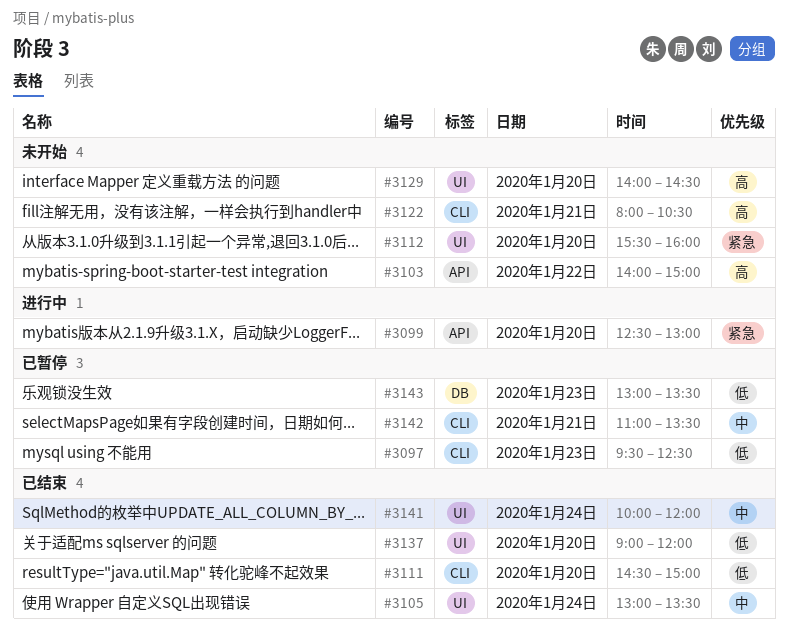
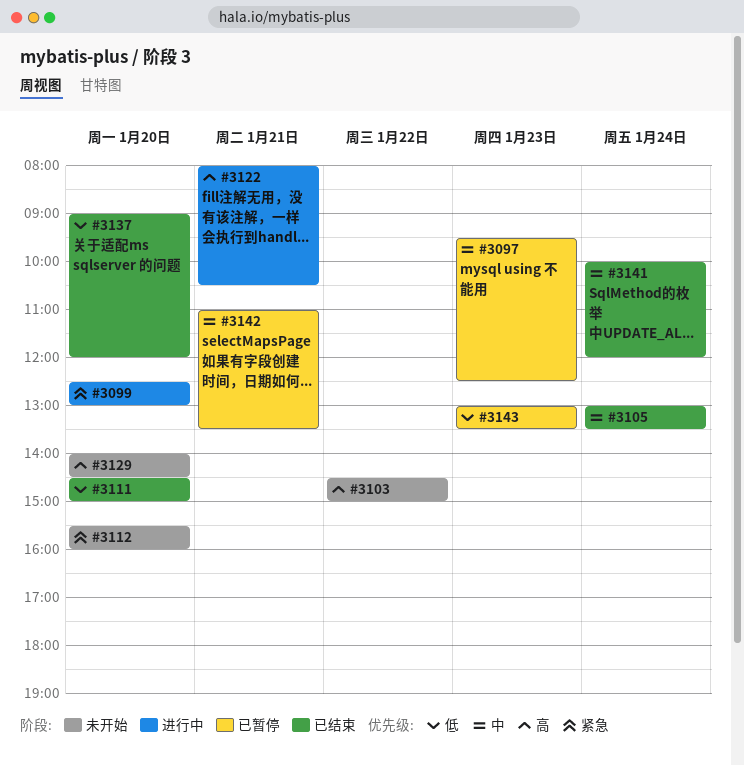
#3097, priority: 低 -> 中
#3103, begins: 14:00 -> 14:30
#3122, status: 未开始 -> 进行中

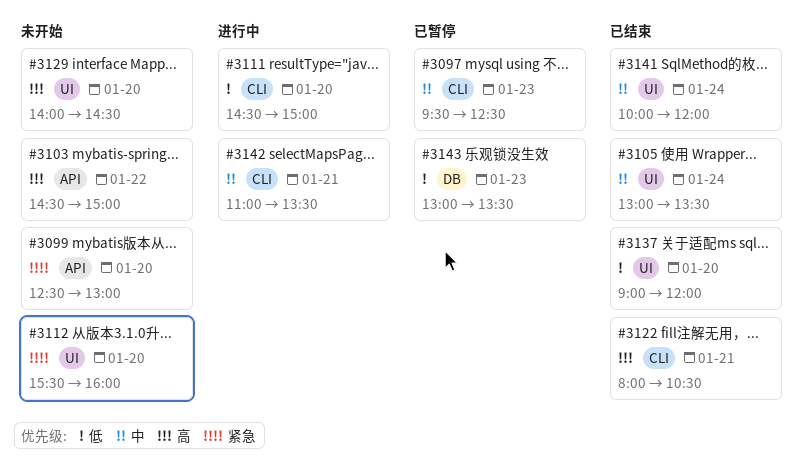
#3099, status: 进行中 -> 未开始
#3111, status: 已结束 -> 进行中
#3122, status: 进行中 -> 已结束
#3142, status: 已暂停 -> 进行中

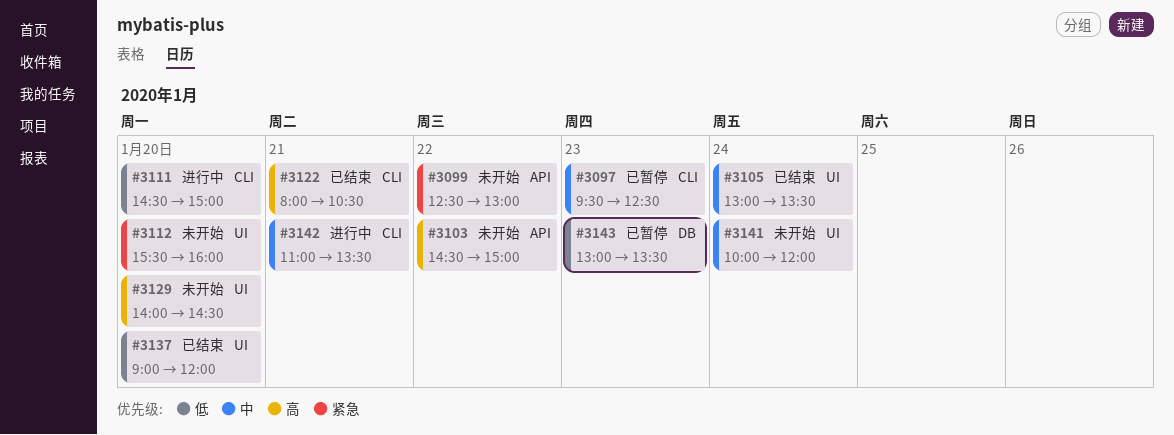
#3099, day: Jan 20 -> Jan 22
#3141, status: 已结束 -> 未开始

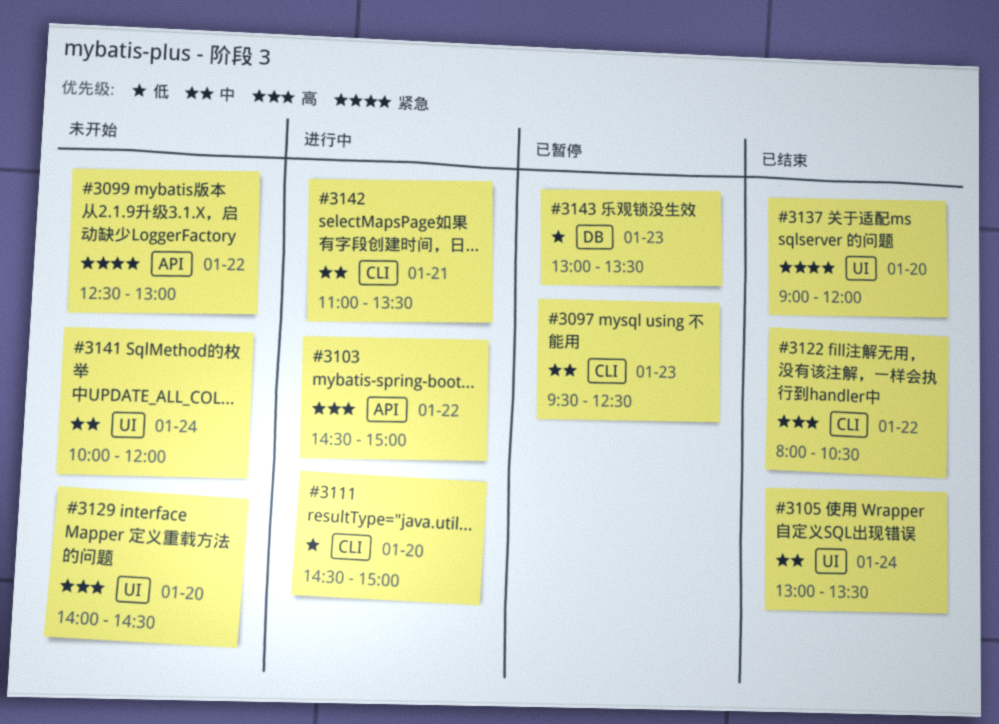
#3103, status: 未开始 -> 进行中
#3112: present -> none
#3122, day: Jan 21 -> Jan 22
#3137, priority: 低 -> 紧急

